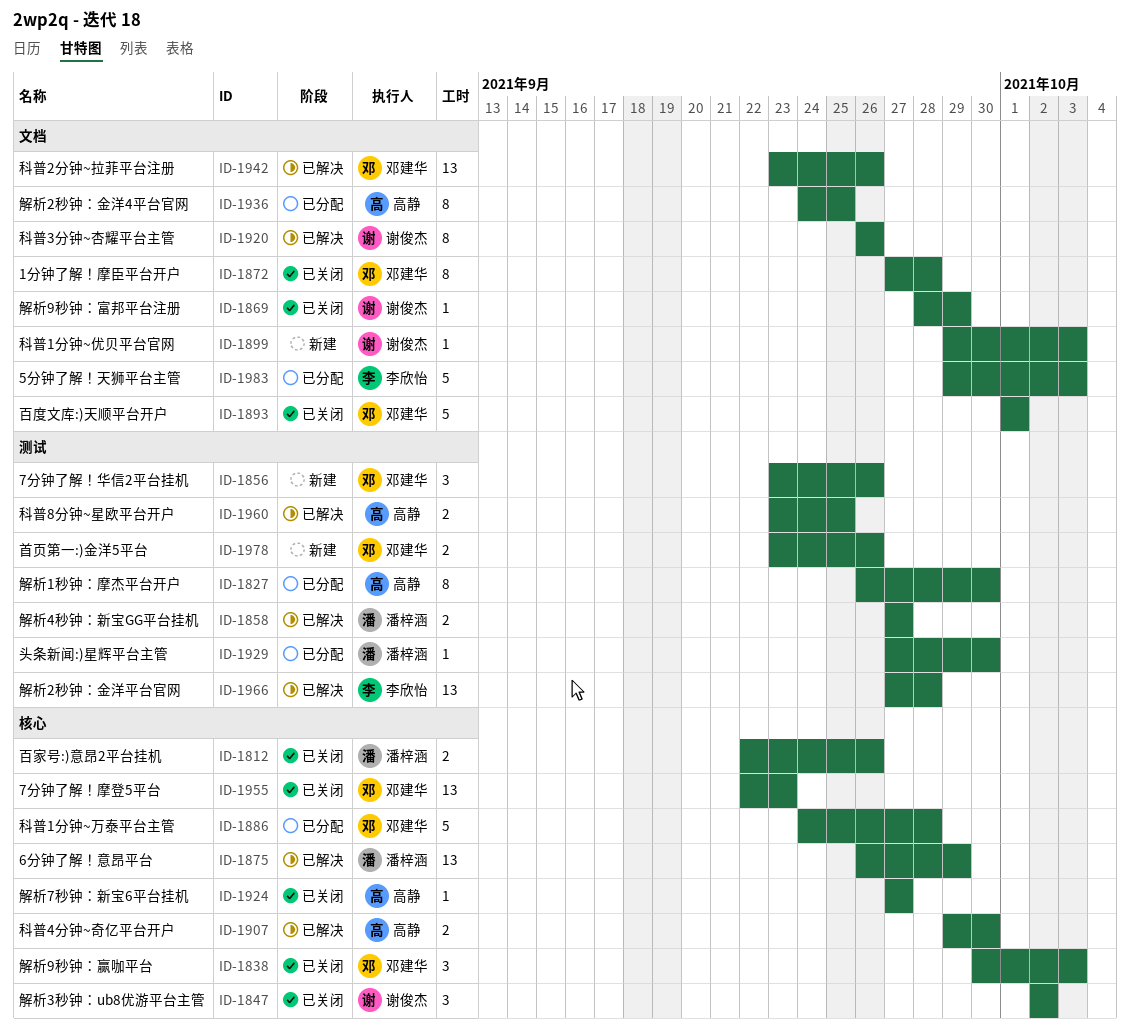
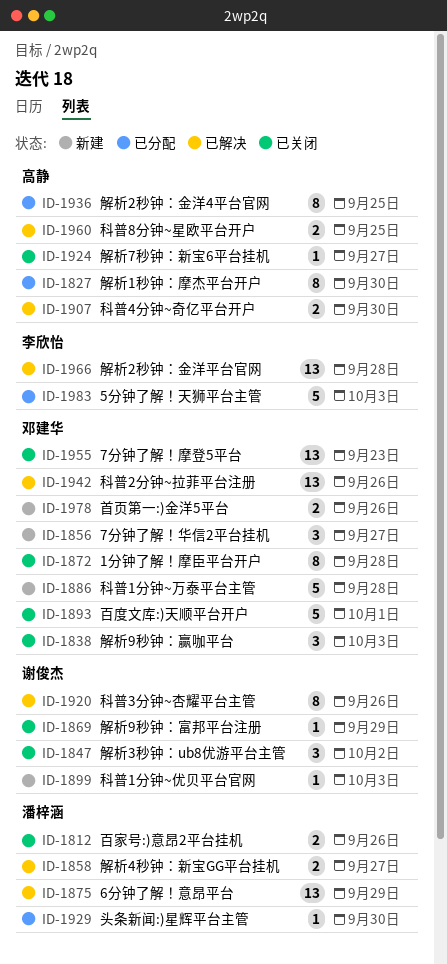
ID-1856, due: Sep 26 -> Sep 27
ID-1886, status: 已分配 -> 新建

